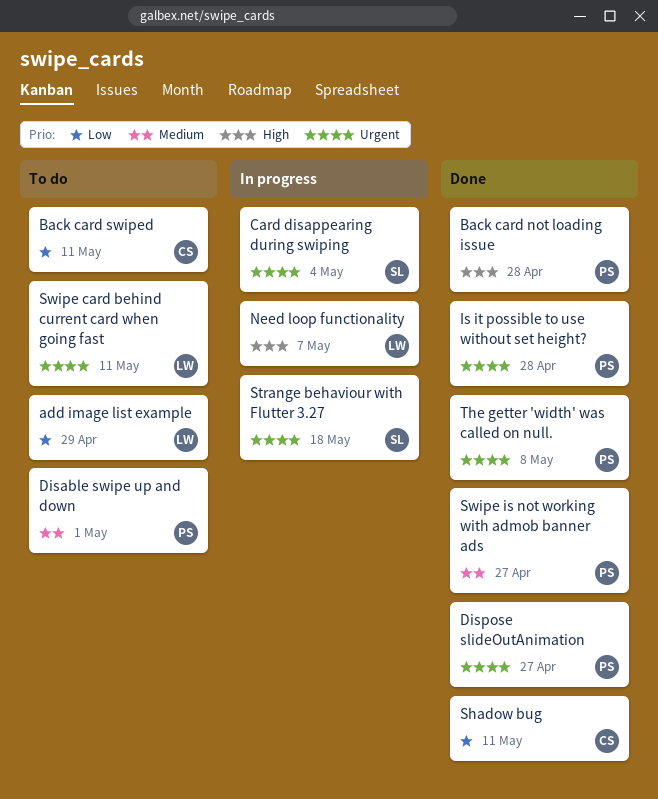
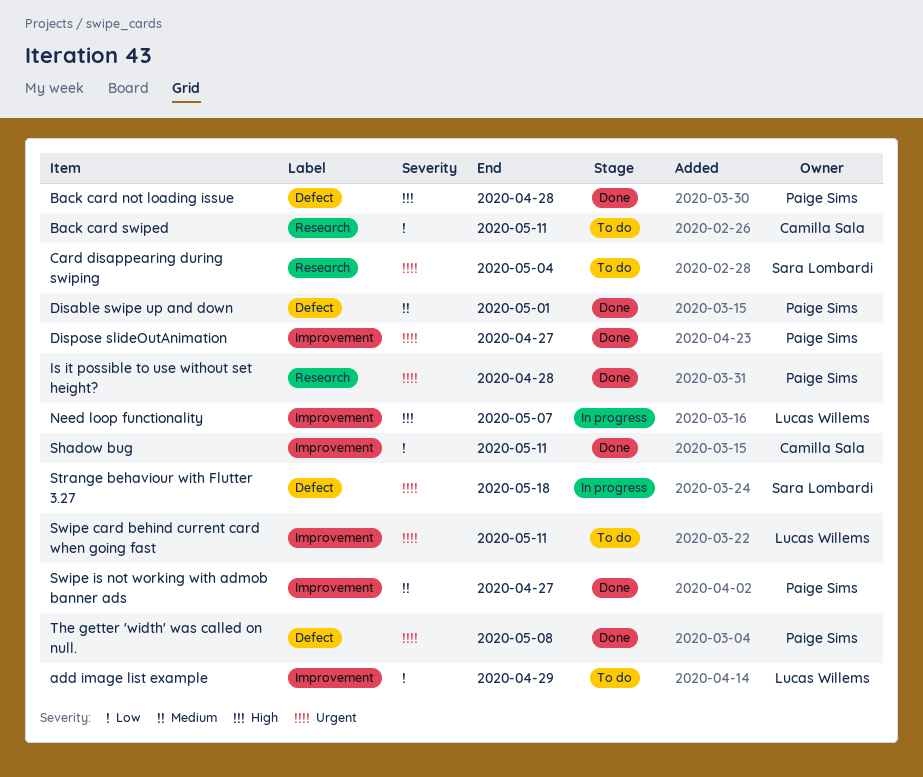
Card disappearing during swiping, status: In progress -> To do
Disable swipe up and down, status: To do -> Done

